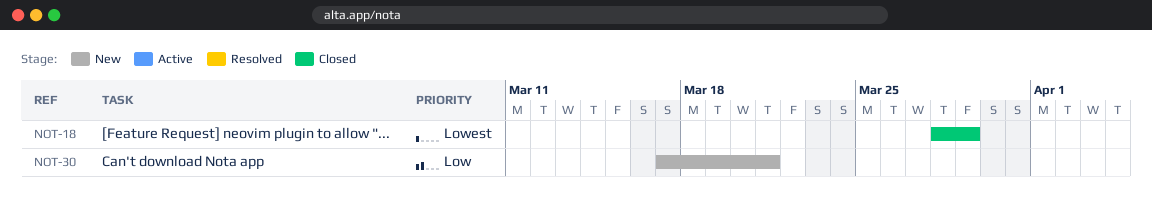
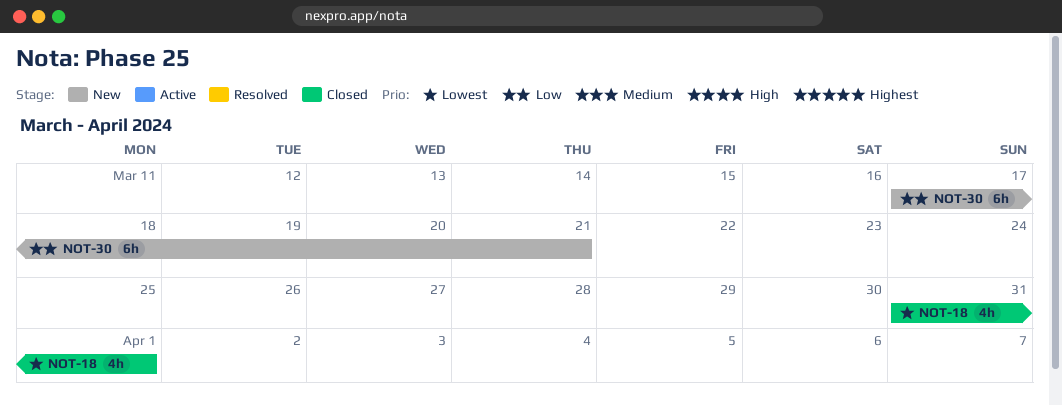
NOT-18, start: Mar 28 -> Mar 31
NOT-18, due: Mar 29 -> Apr 1

